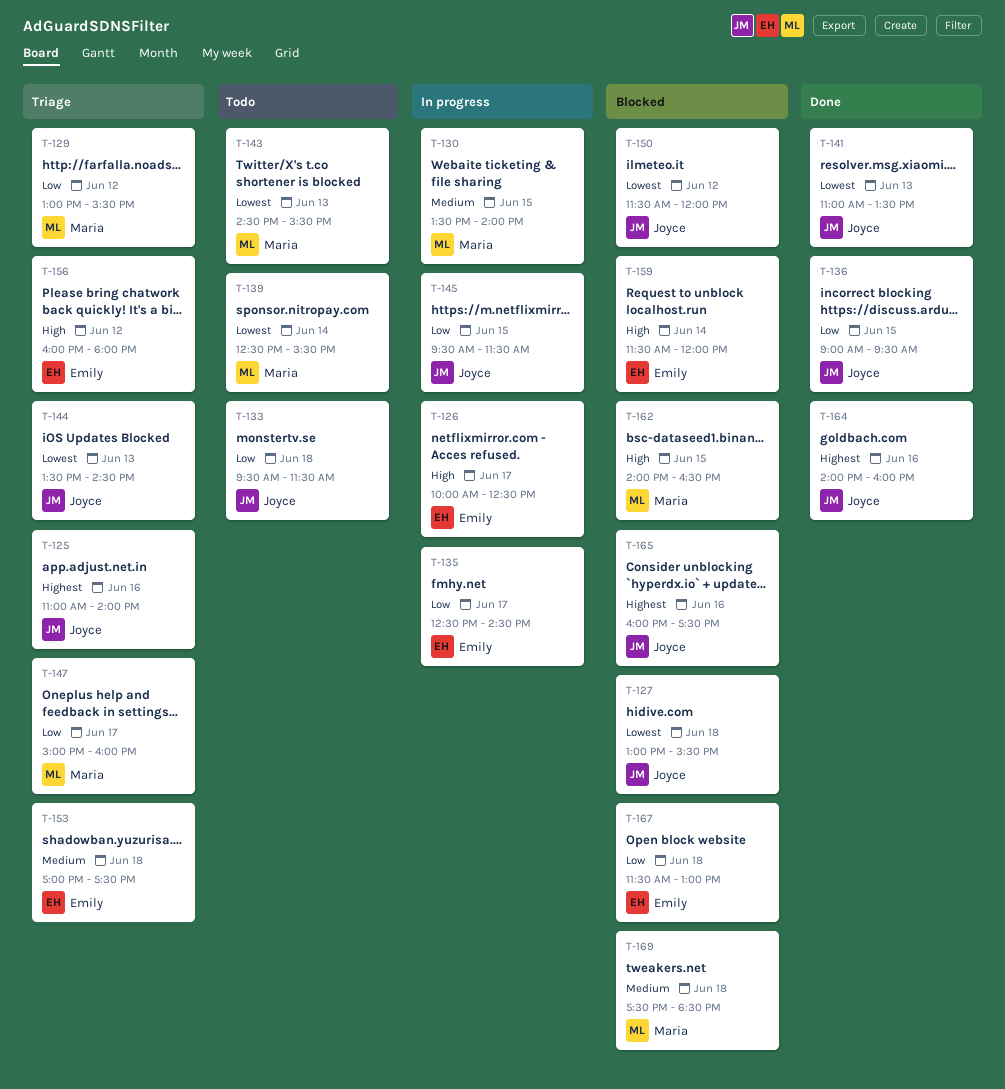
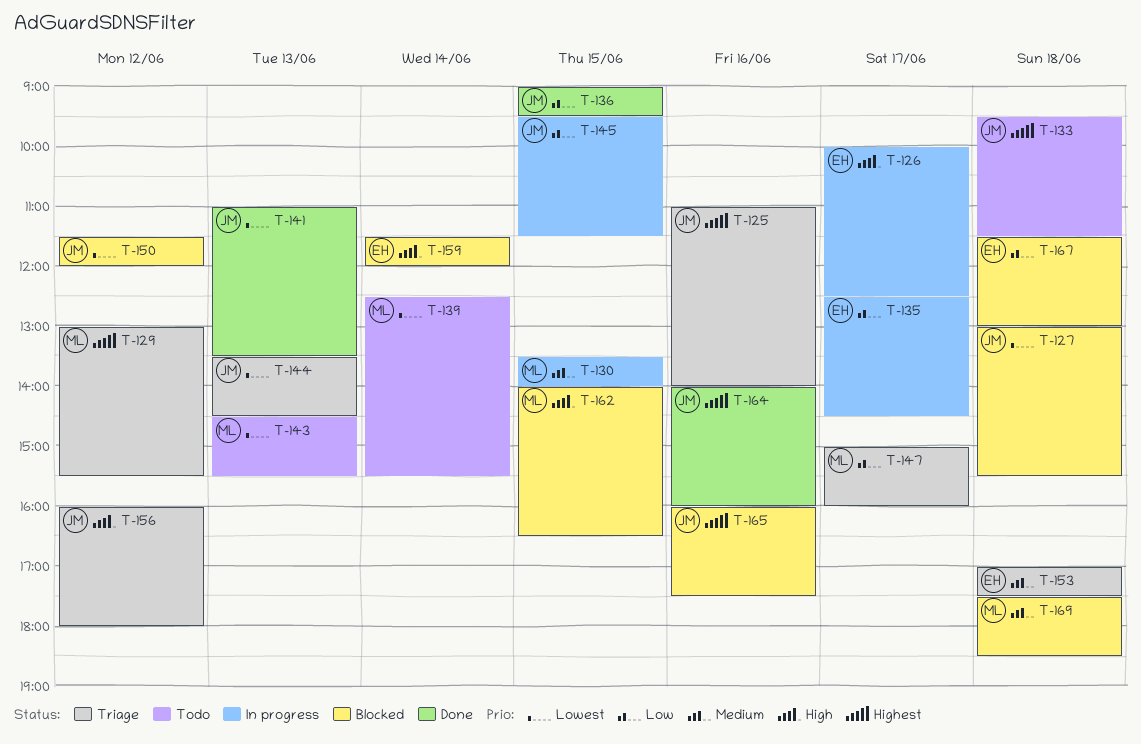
T-129, priority: Low -> Highest
T-133, priority: Low -> Highest
T-156, owner: Emily -> Joyce

